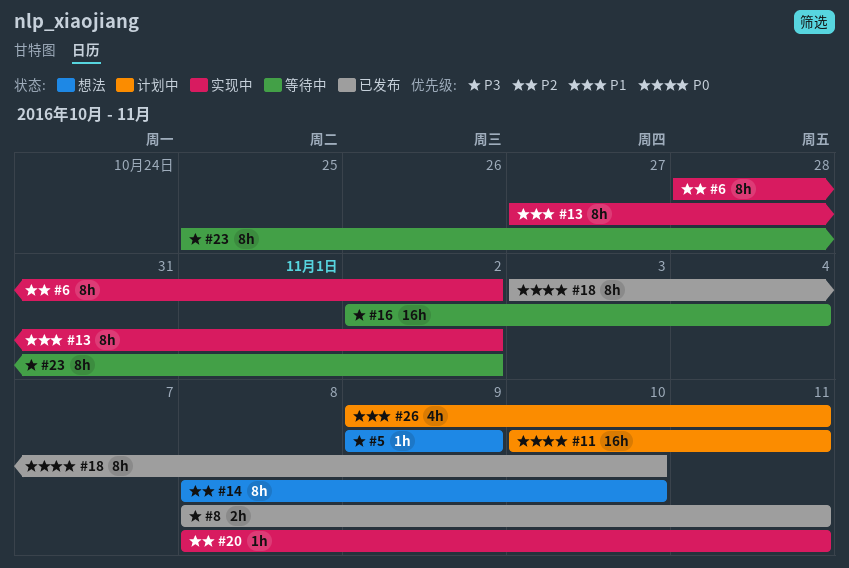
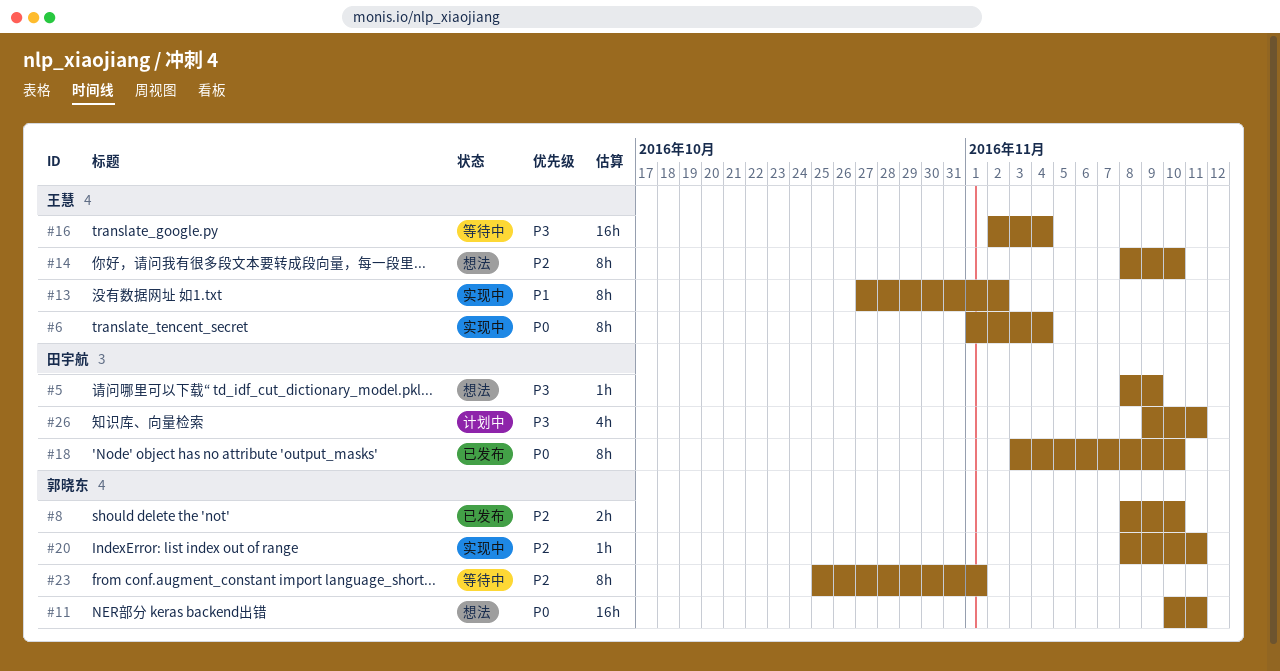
#5, start: Nov 9 -> Nov 8
#6, priority: P2 -> P0
#6, start: Oct 28 -> Nov 1
#6, due: Nov 2 -> Nov 4
#8, priority: P3 -> P2
#8, due: Nov 11 -> Nov 10
#11, status: 计划中 -> 想法
#23, priority: P3 -> P2
#23, due: Nov 2 -> Nov 1
#26, priority: P1 -> P3

